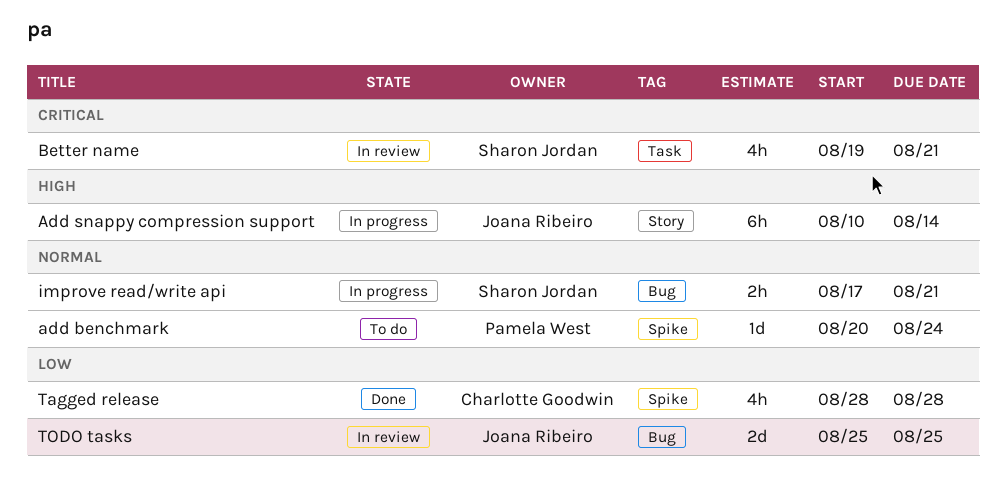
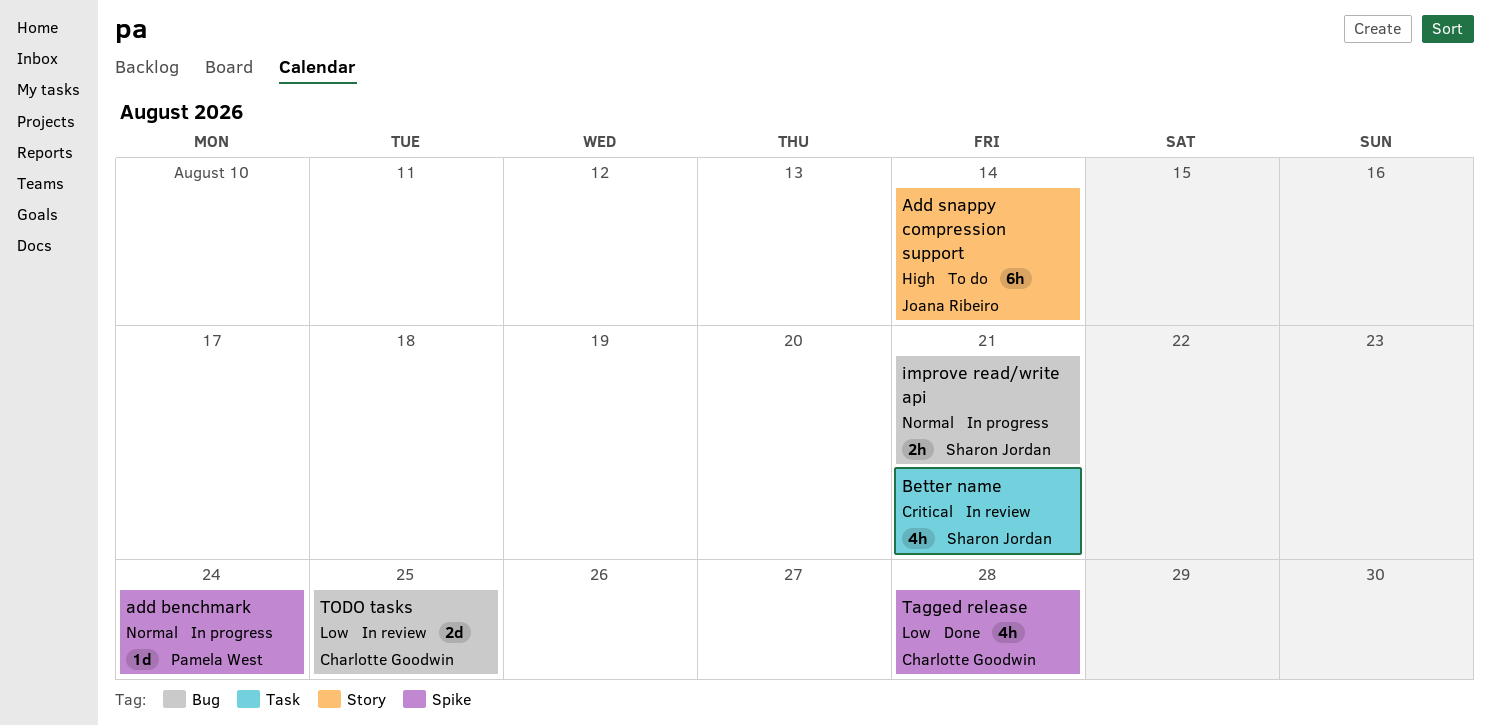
add benchmark, status: To do -> In progress
Add snappy compression support, status: In progress -> To do
TODO tasks, owner: Joana Ribeiro -> Charlotte Goodwin

